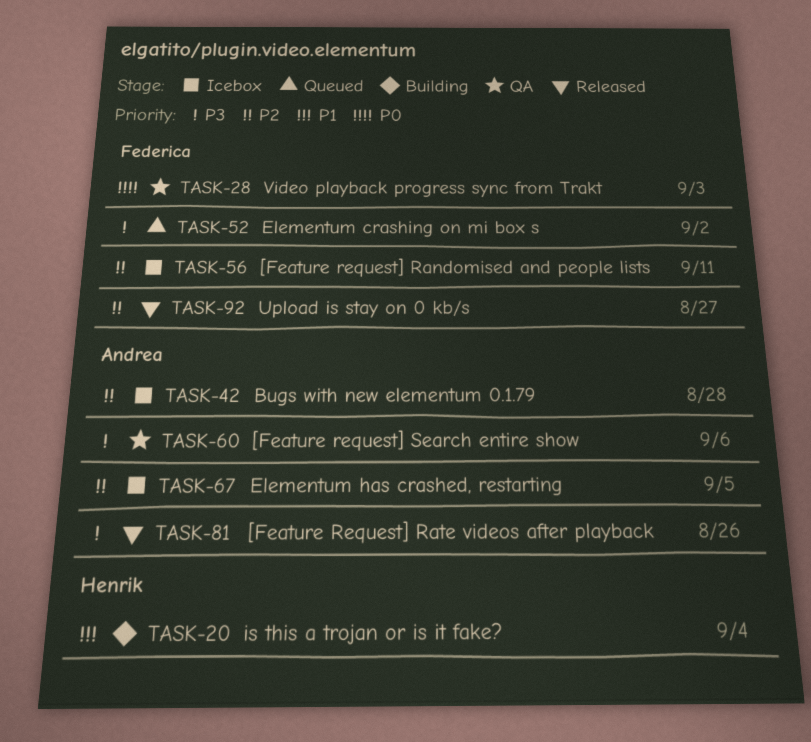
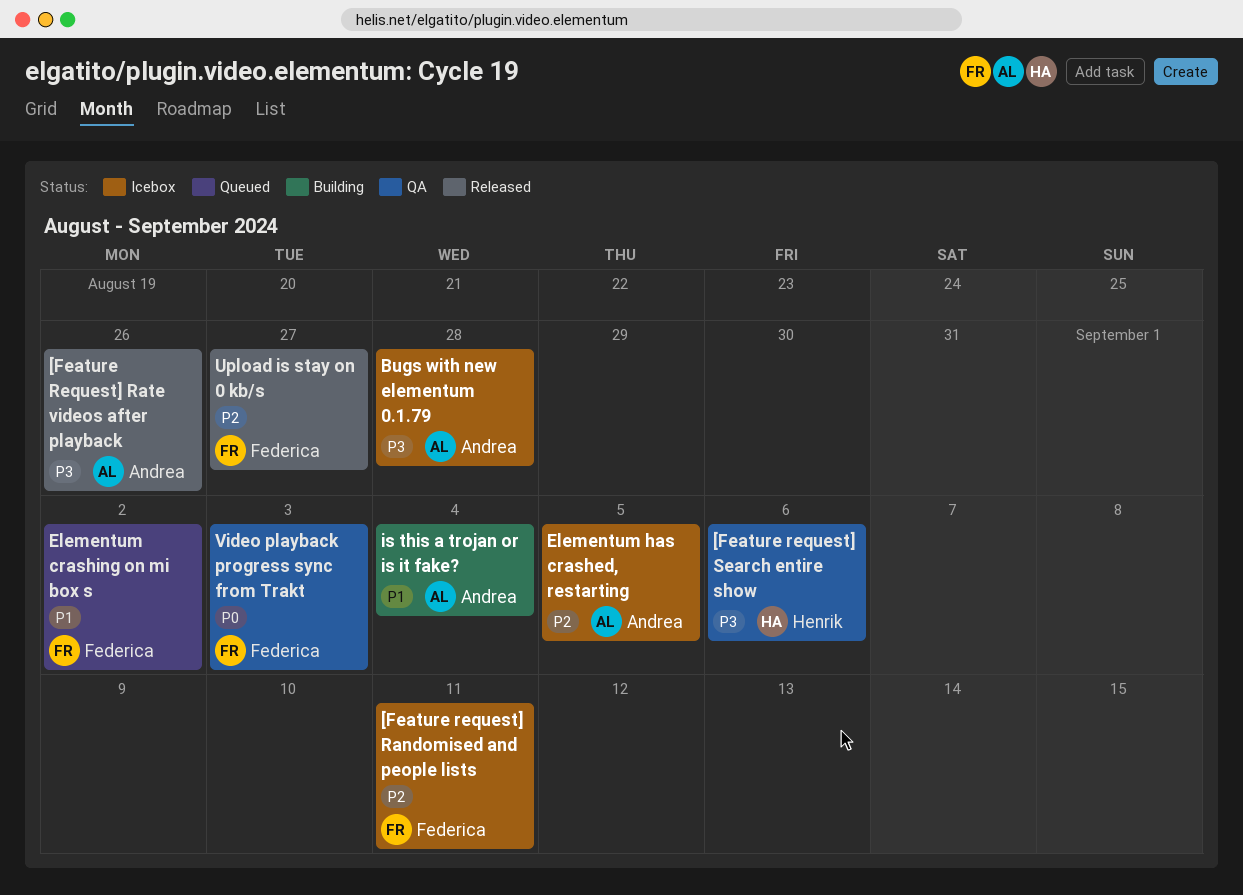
[Feature request] Search entire show, owner: Andrea -> Henrik
Bugs with new elementum 0.1.79, priority: P2 -> P3
Elementum crashing on mi box s, priority: P3 -> P1
is this a trojan or is it fake?, owner: Henrik -> Andrea

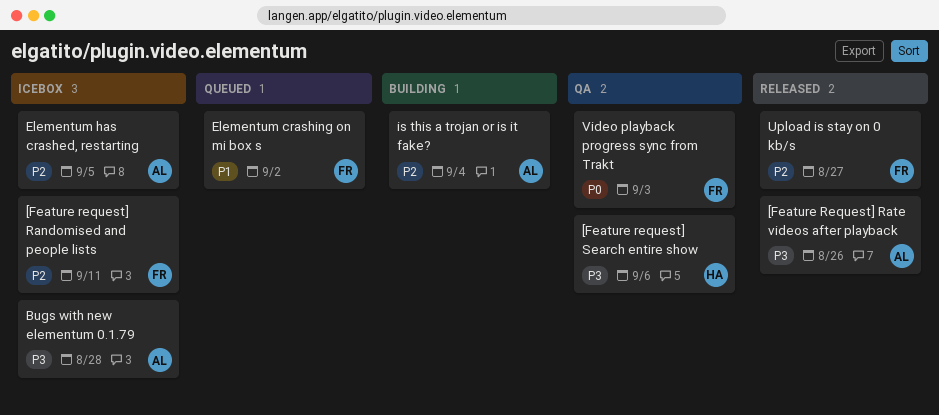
is this a trojan or is it fake?, priority: P1 -> P2

